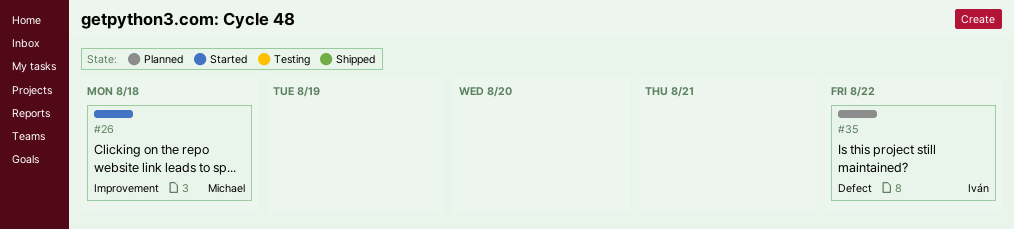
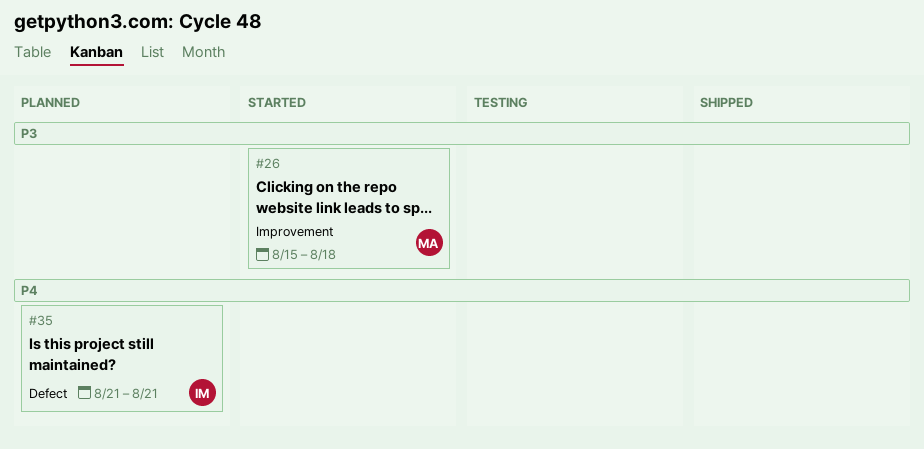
#35, due: Aug 22 -> Aug 21

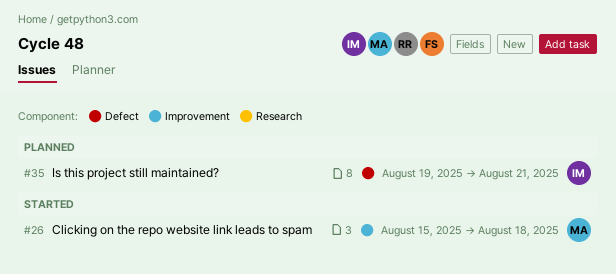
#35, start: Aug 21 -> Aug 19

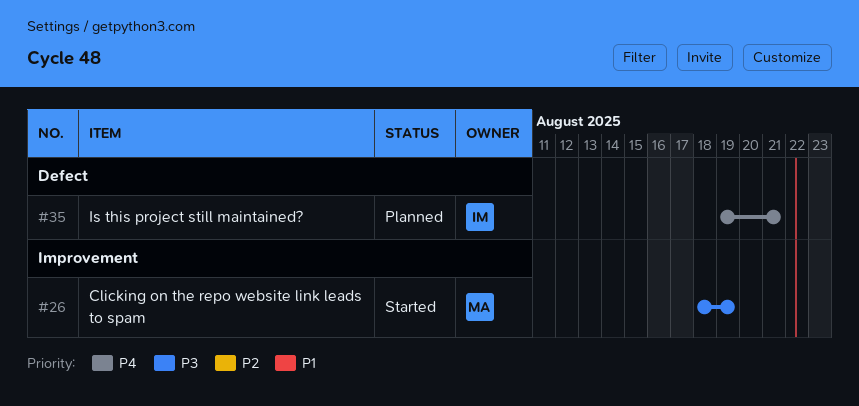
#26, start: Aug 15 -> Aug 18
#26, due: Aug 18 -> Aug 19

